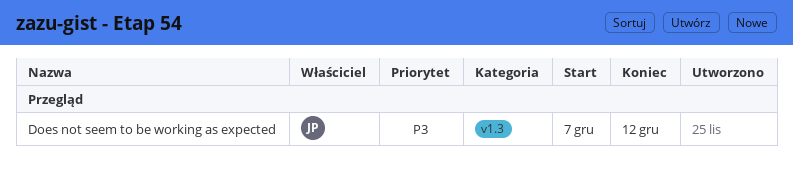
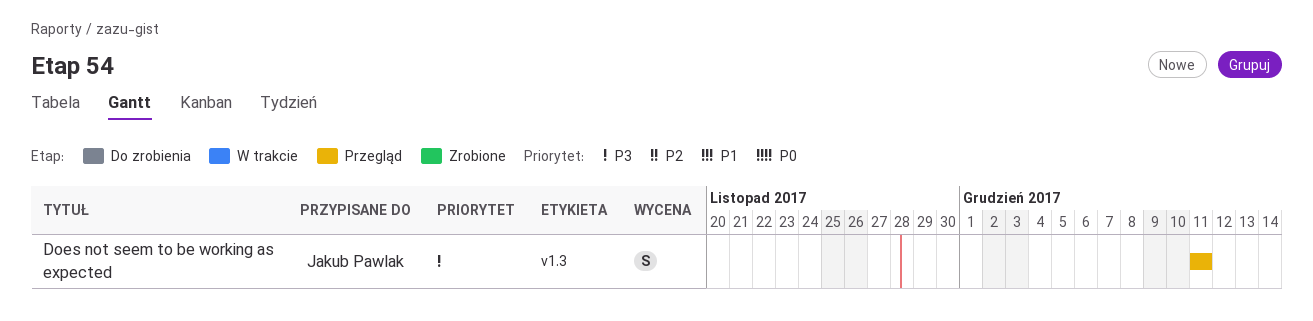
Does not seem to be working as expected, start: Dec 7 -> Dec 11
Does not seem to be working as expected, due: Dec 12 -> Dec 11

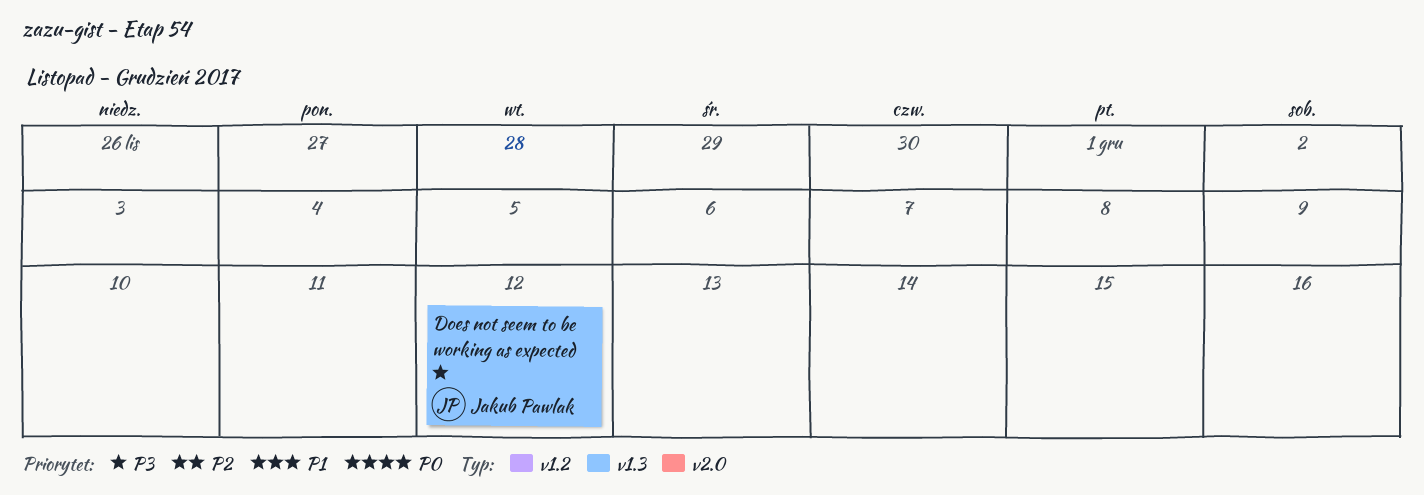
Does not seem to be working as expected, due: Dec 11 -> Dec 12

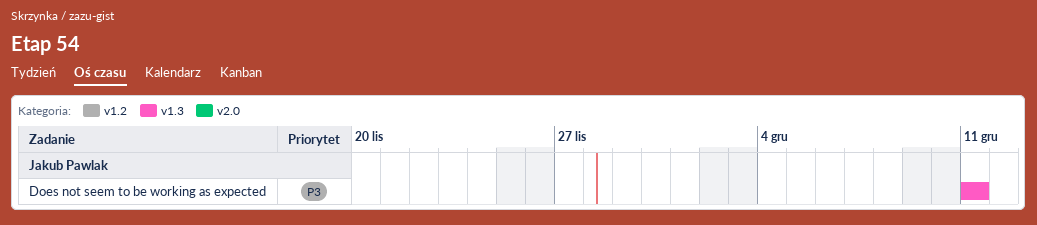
Does not seem to be working as expected, due: Dec 12 -> Dec 11

